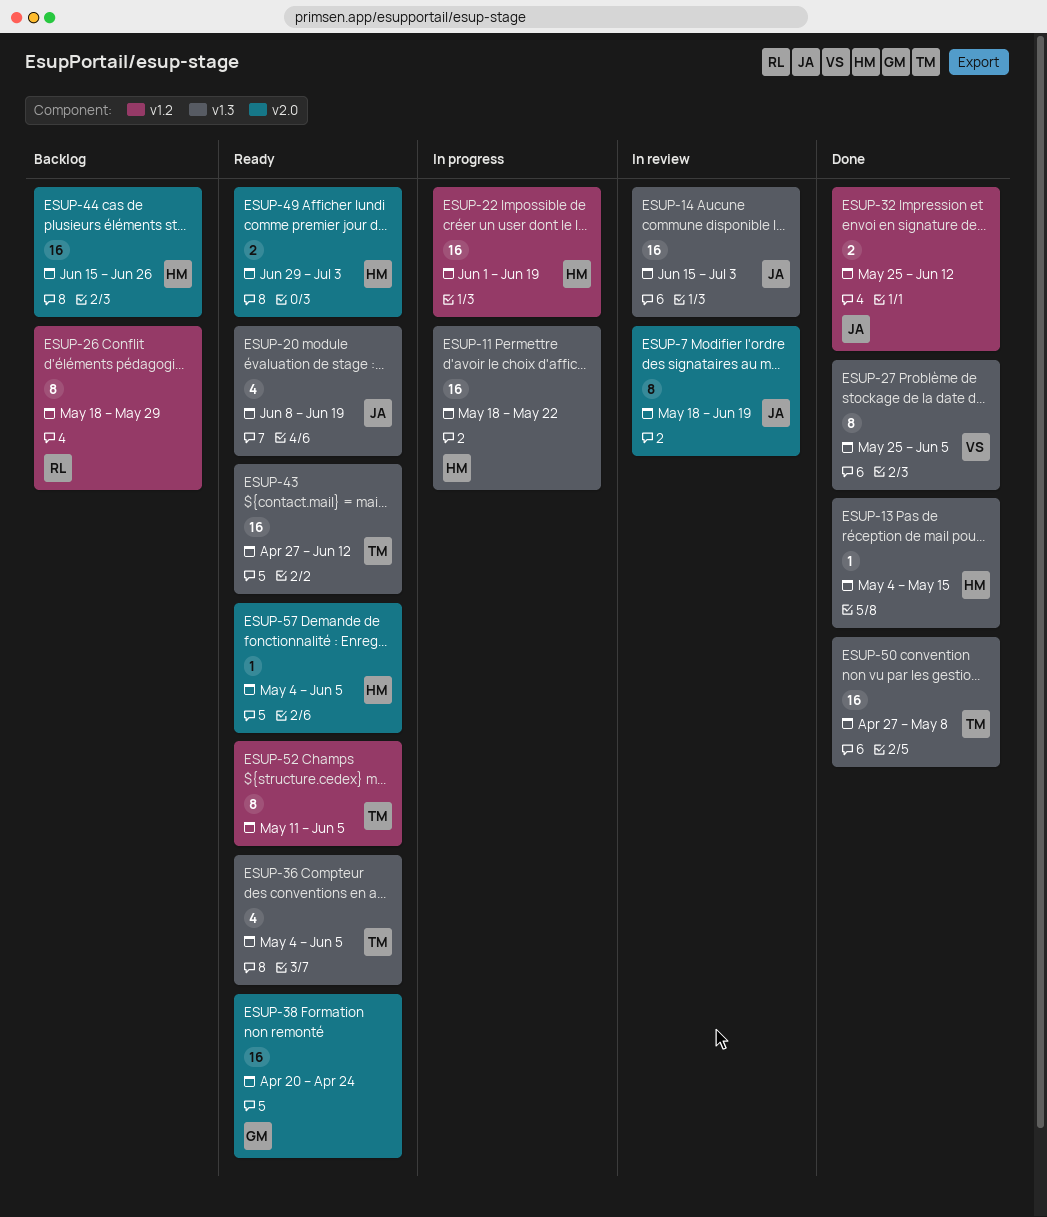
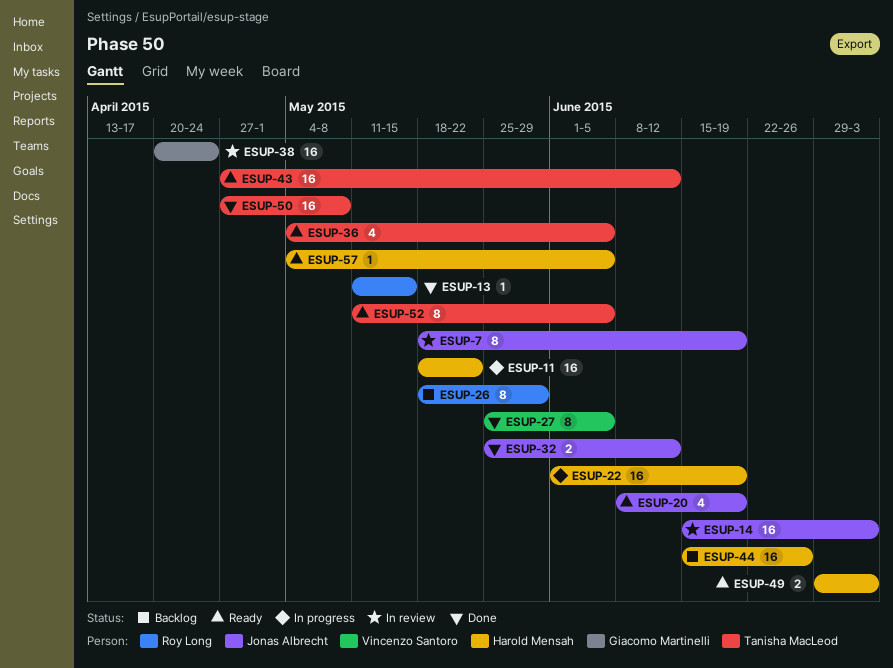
ESUP-13, owner: Harold Mensah -> Roy Long
ESUP-13, start: May 4 -> May 11
ESUP-38, status: Ready -> In review

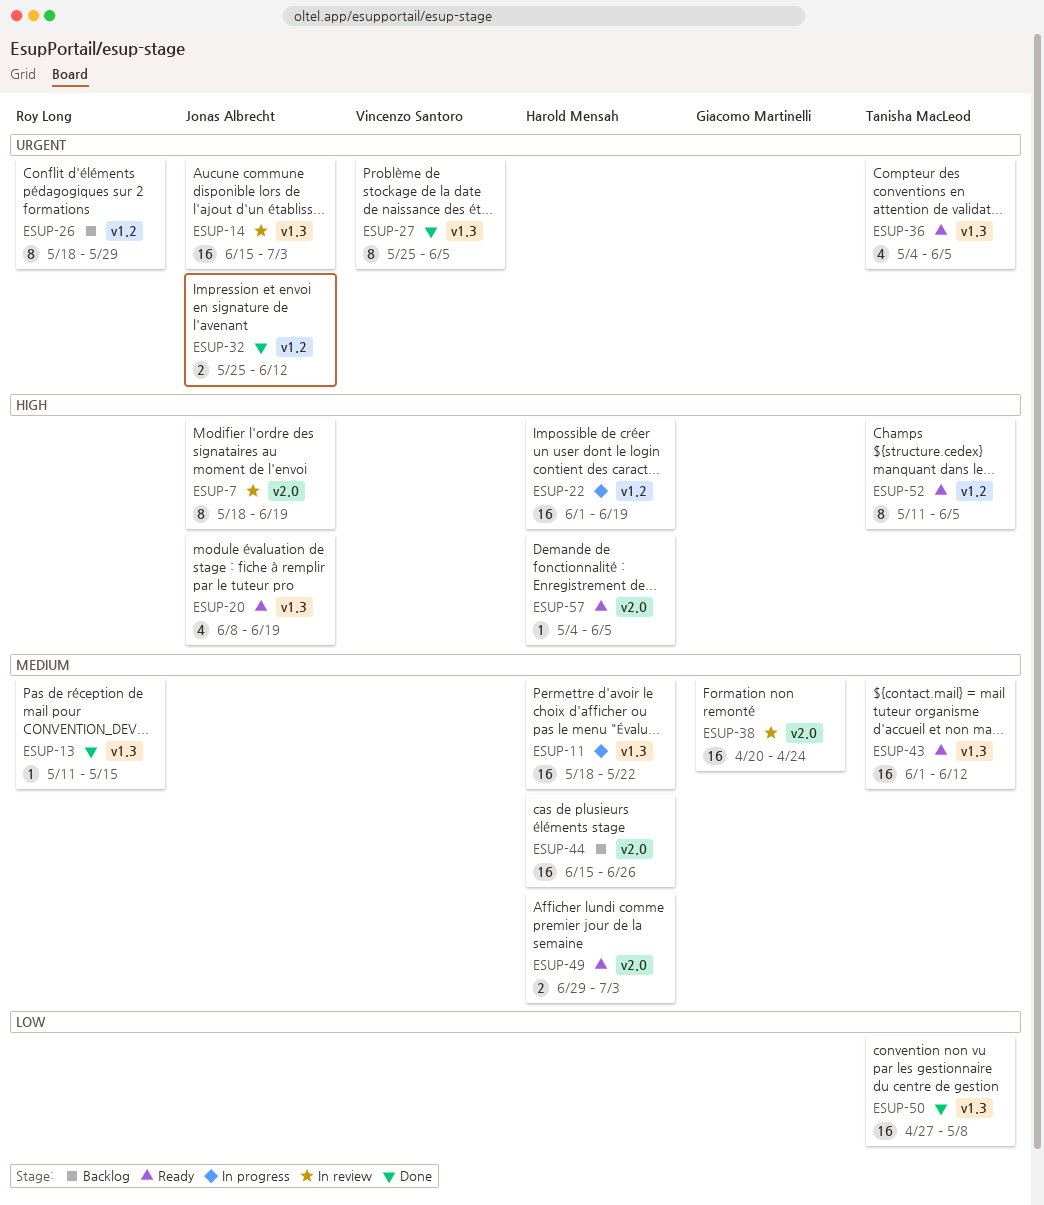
ESUP-43, start: Apr 27 -> Jun 1

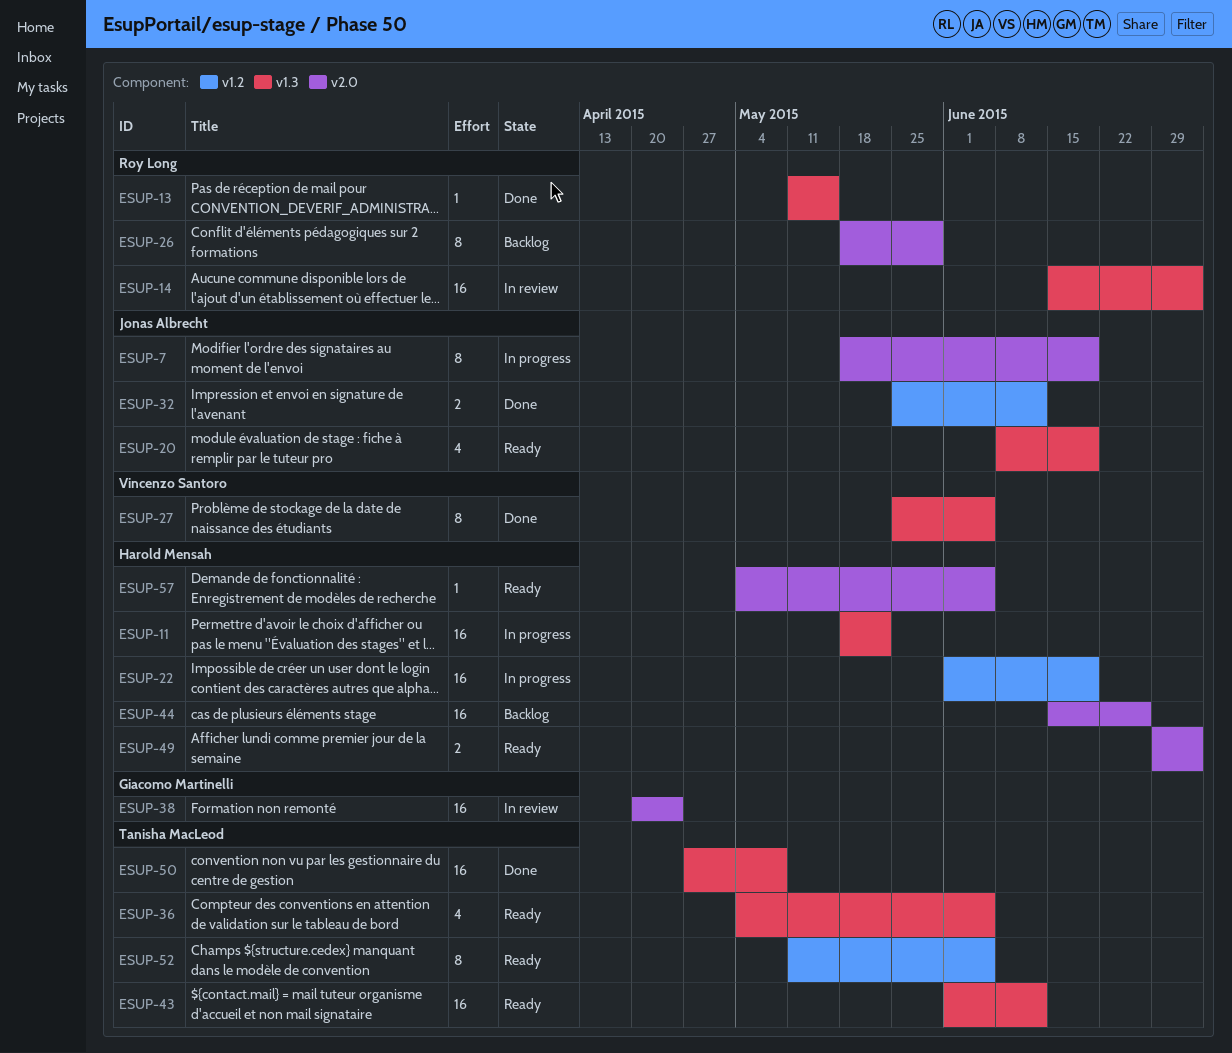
ESUP-7, status: In review -> In progress
ESUP-14, owner: Jonas Albrecht -> Roy Long
ESUP-26, label: v1.2 -> v2.0

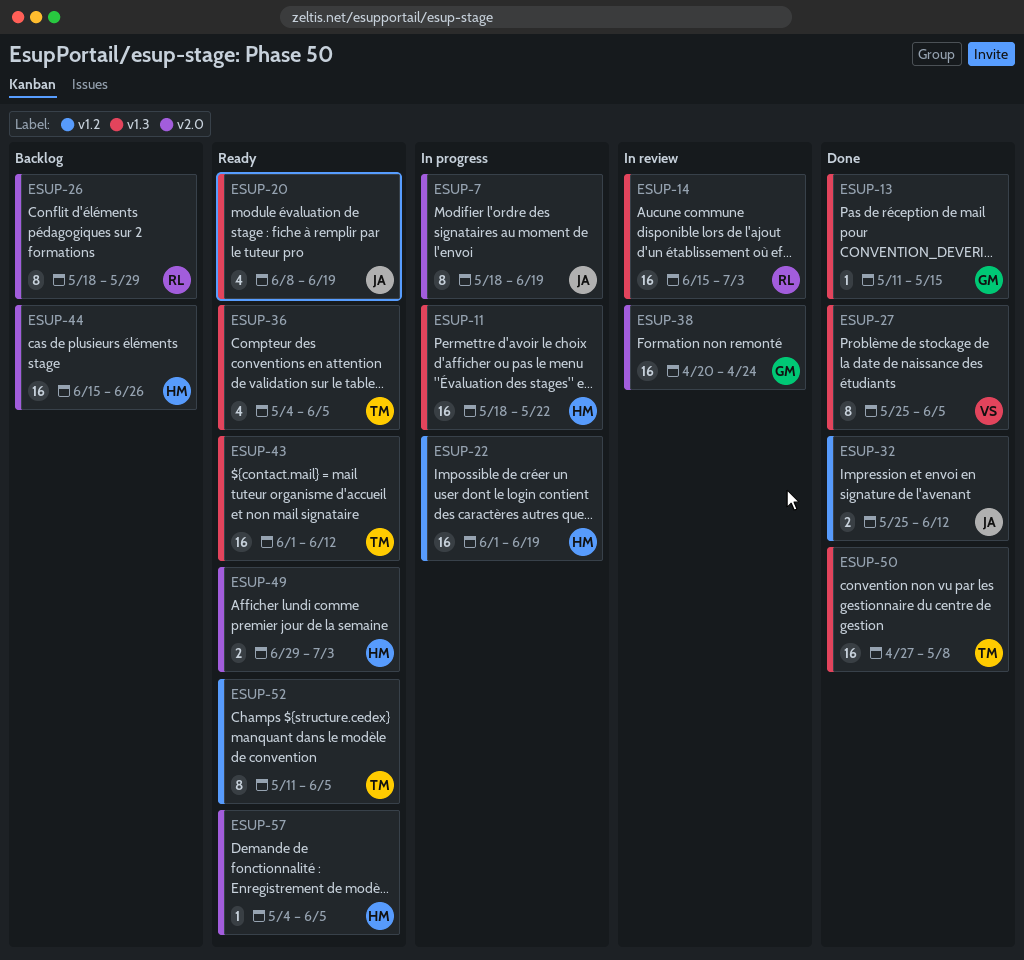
ESUP-13, owner: Roy Long -> Giacomo Martinelli

